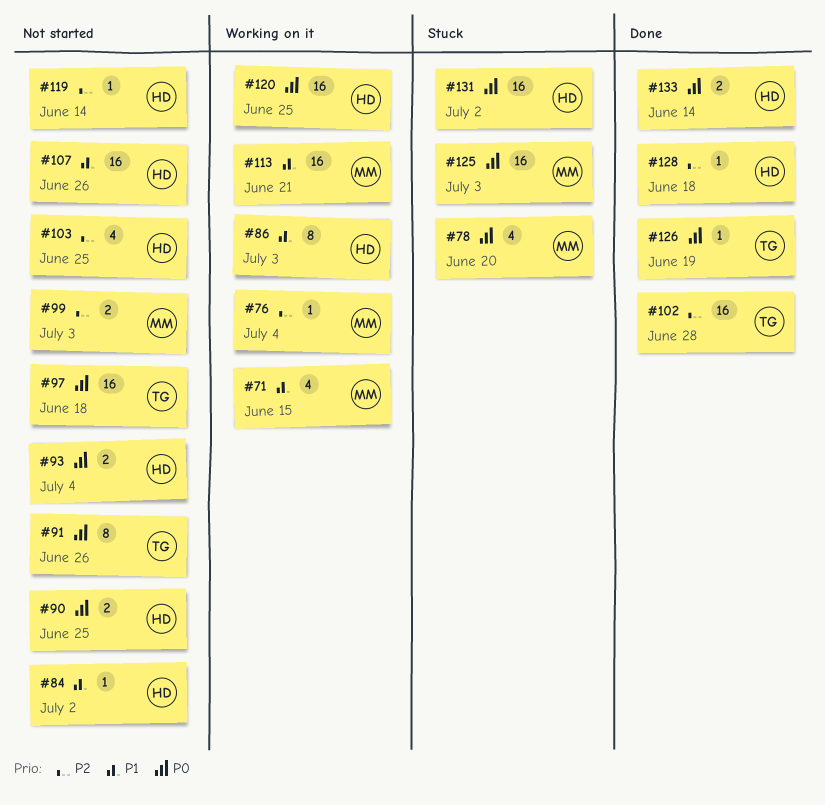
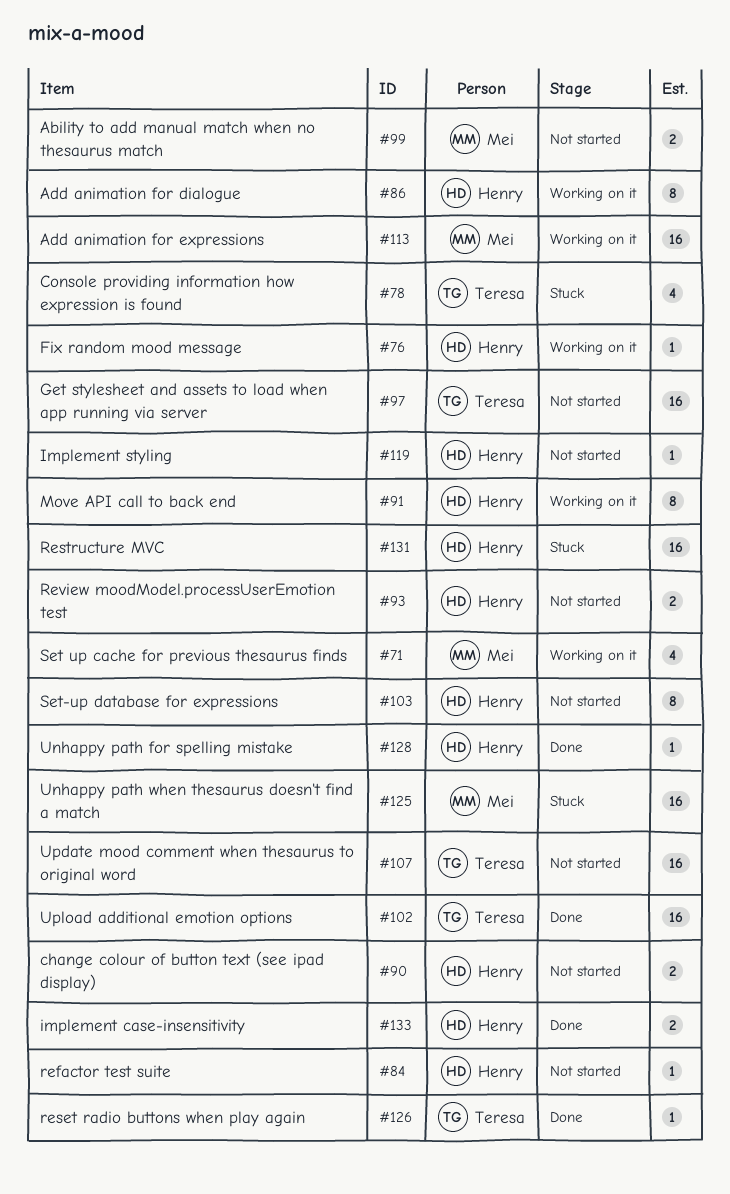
#76, owner: Mei -> Henry
#78, owner: Mei -> Teresa
#91, status: Not started -> Working on it
#91, owner: Teresa -> Henry
#103, estimate: 4 -> 8
#107, owner: Henry -> Teresa
#120: present -> none

